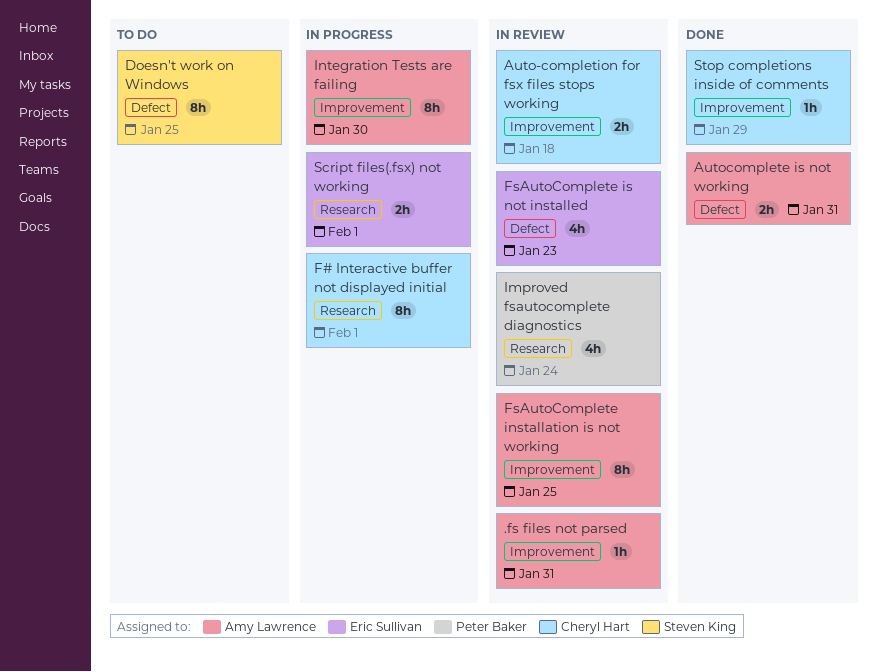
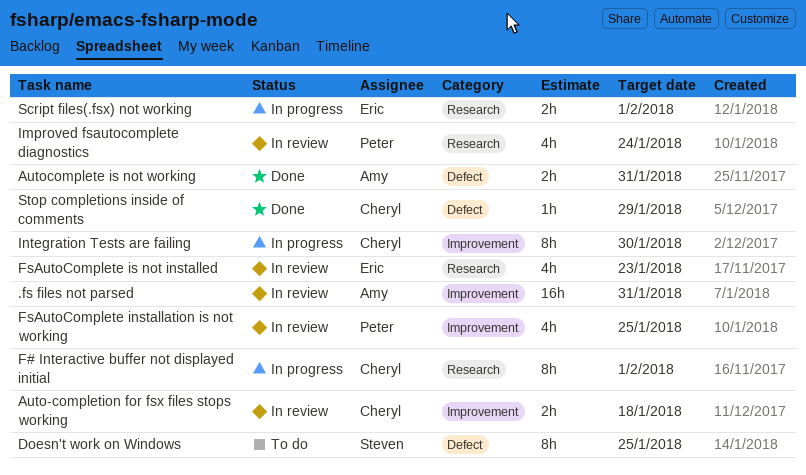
.fs files not parsed, estimate: 1h -> 16h
FsAutoComplete installation is not working, owner: Amy Lawrence -> Peter Baker
FsAutoComplete installation is not working, estimate: 8h -> 4h
FsAutoComplete is not installed, label: Defect -> Research
Integration Tests are failing, owner: Amy Lawrence -> Cheryl Hart
Stop completions inside of comments, label: Improvement -> Defect

